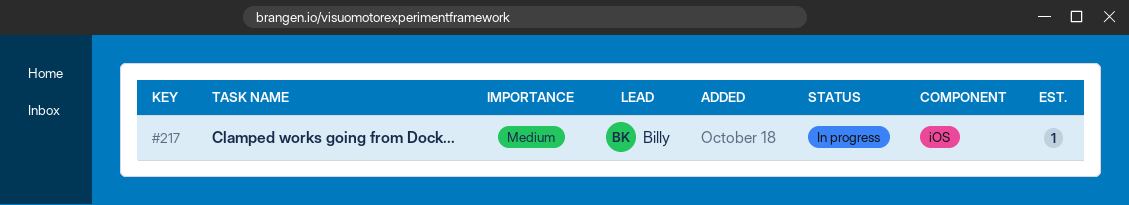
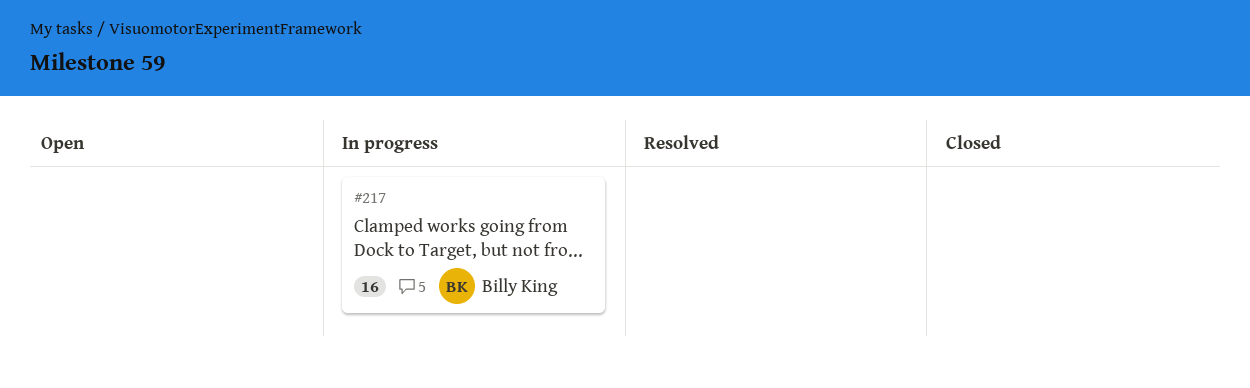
#217, estimate: 1 -> 16

